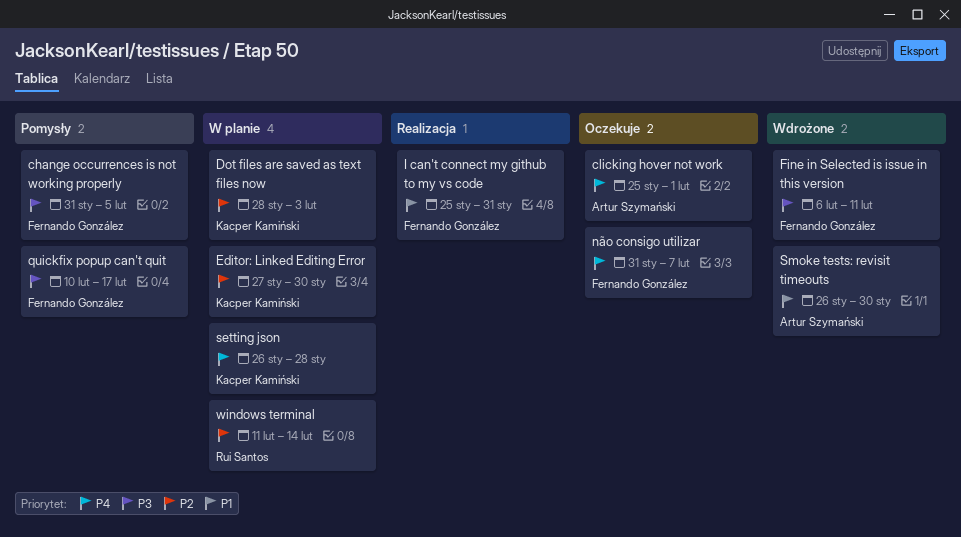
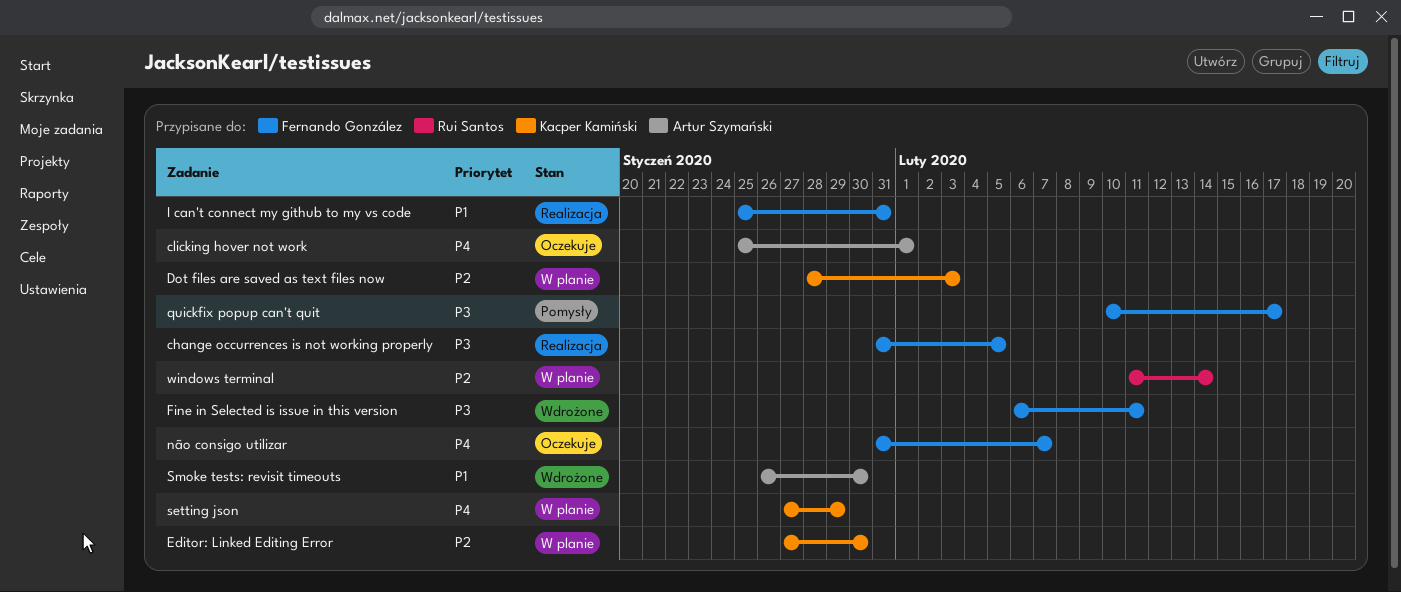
change occurrences is not working properly, status: Pomysły -> Realizacja
setting json, start: Jan 26 -> Jan 27
setting json, due: Jan 28 -> Jan 29

